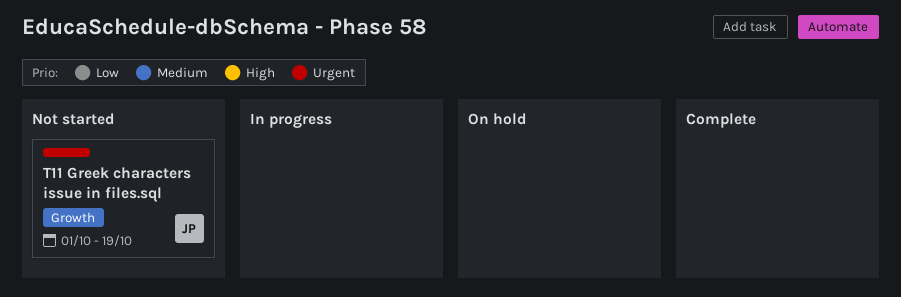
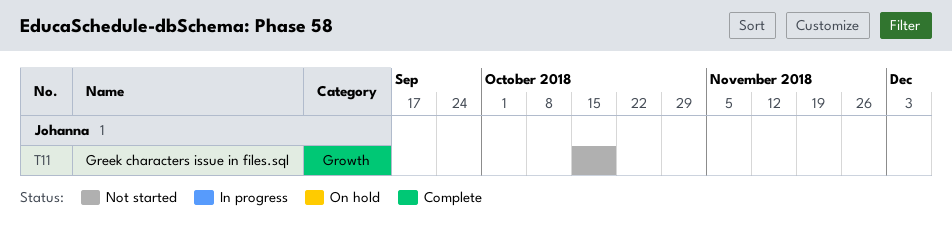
T11, start: Oct 1 -> Oct 15

